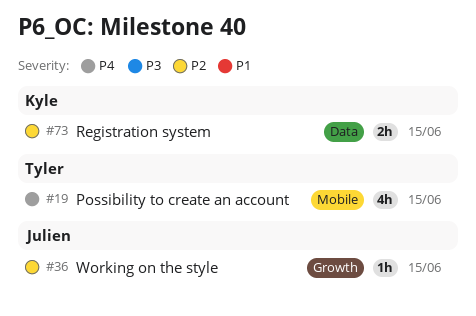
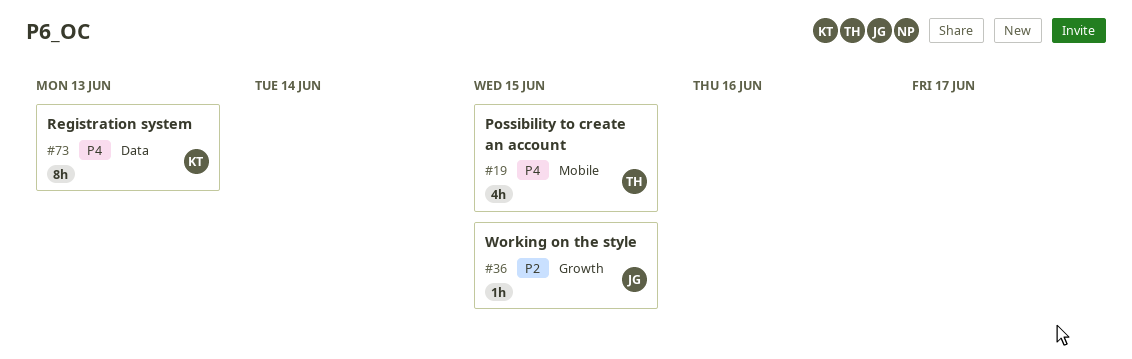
#73, priority: P2 -> P4
#73, estimate: 2h -> 8h
#73, due: Jun 15 -> Jun 13

